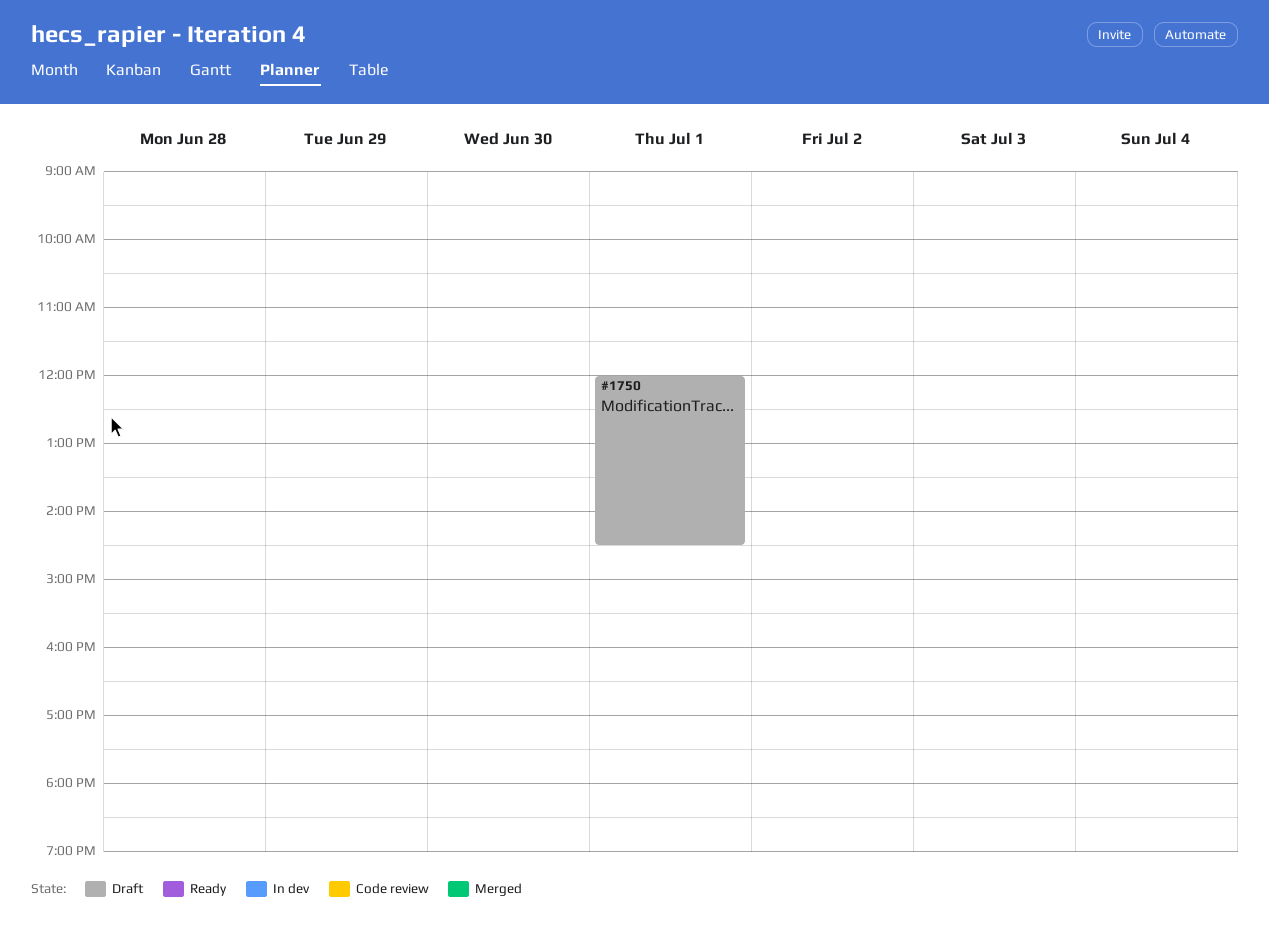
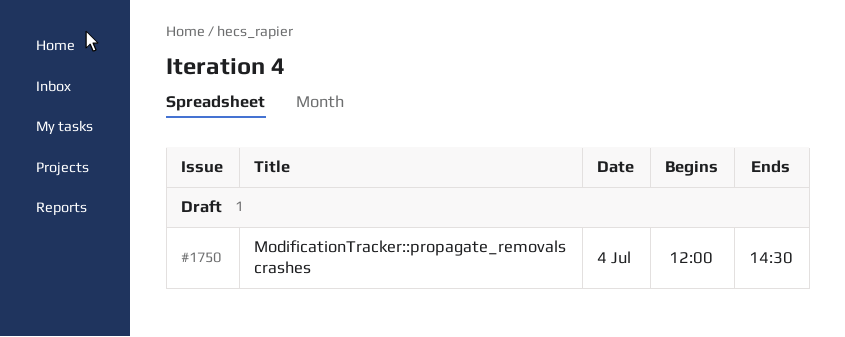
#1750, day: Jul 1 -> Jul 4

